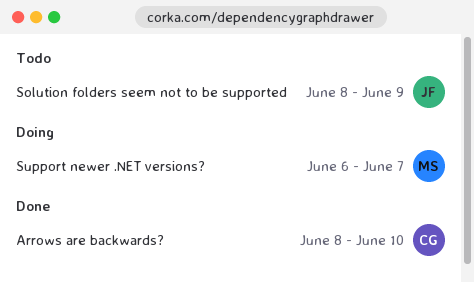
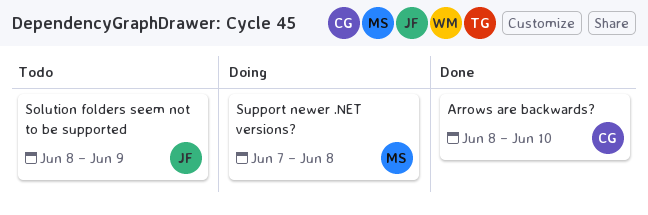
Support newer .NET versions?, start: Jun 6 -> Jun 7
Support newer .NET versions?, due: Jun 7 -> Jun 8

